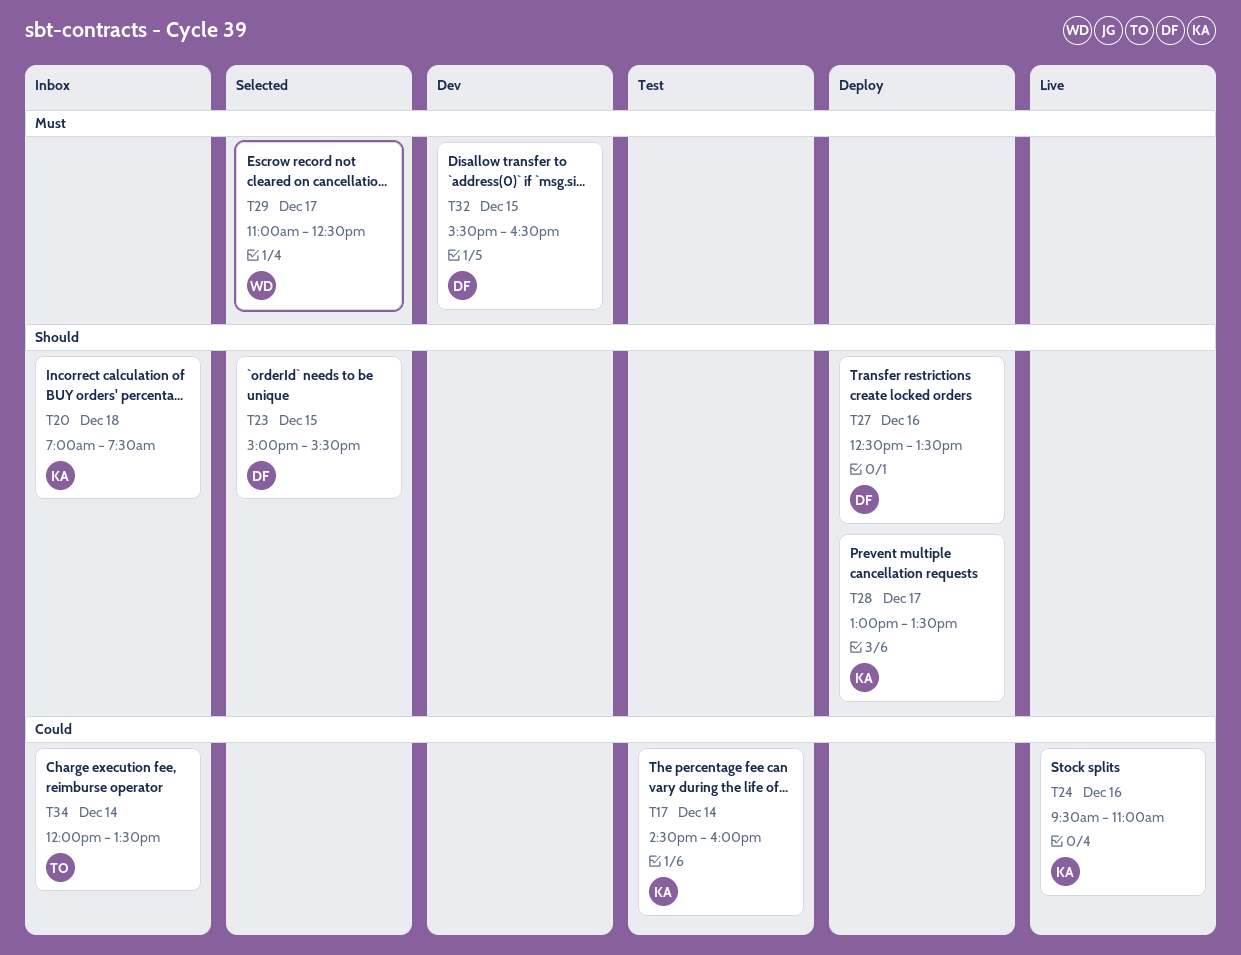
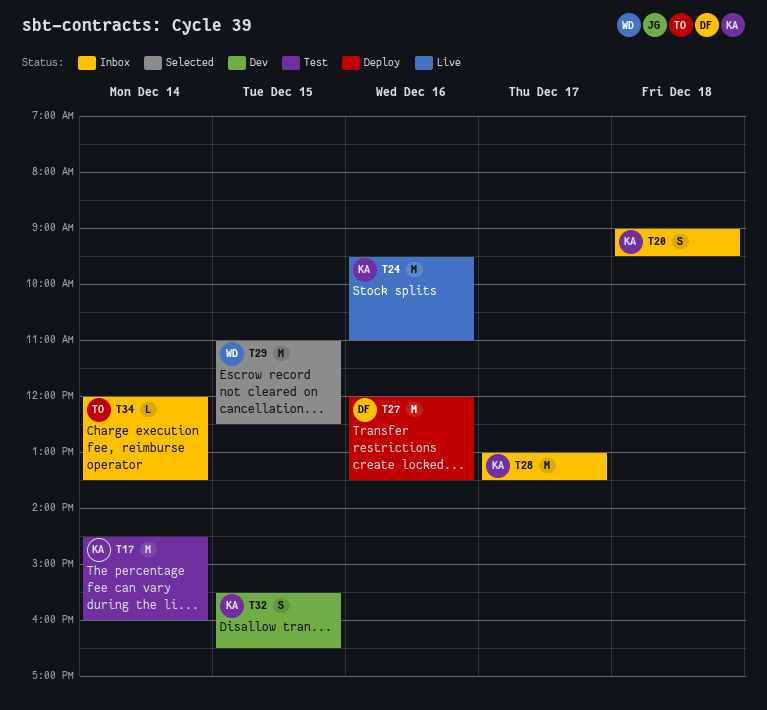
T20, begins: 07:00 -> 09:00
T20, ends: 07:30 -> 09:30
T23: present -> none
T27, begins: 12:30 -> 12:00
T28, status: Deploy -> Inbox
T29, day: Dec 17 -> Dec 15
T32, owner: DF -> KA

